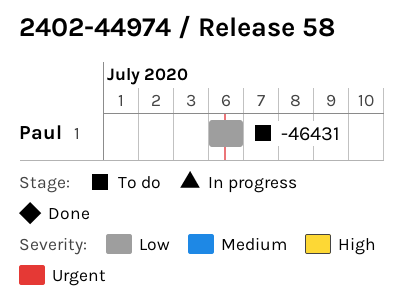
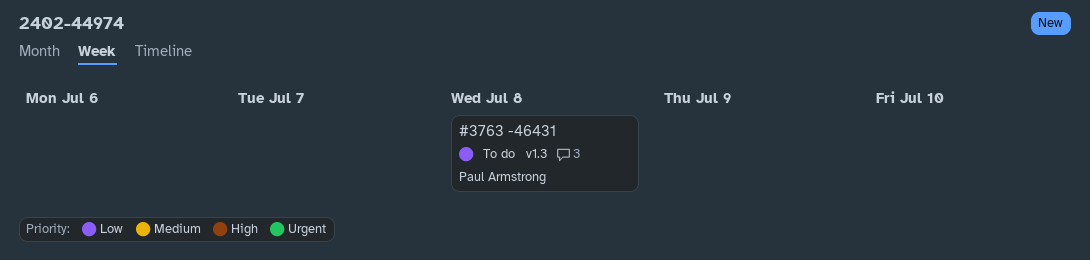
-46431, due: Jul 6 -> Jul 8

